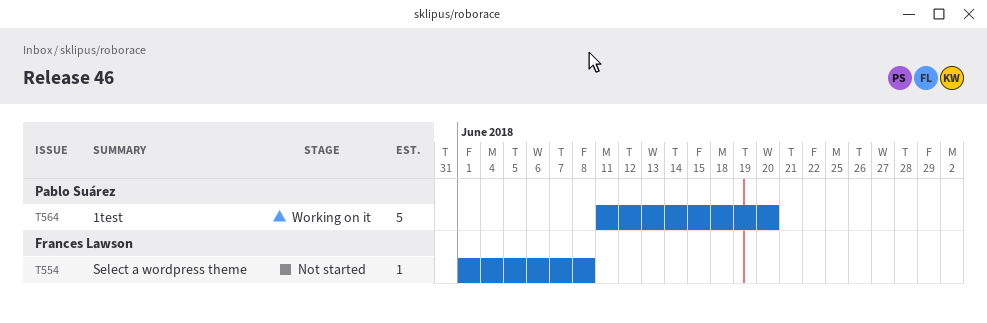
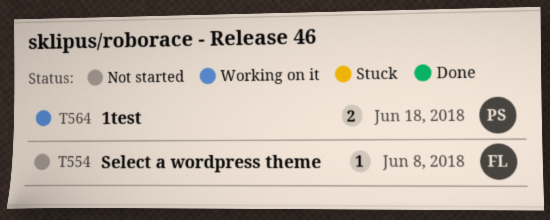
T564, estimate: 5 -> 2
T564, due: Jun 20 -> Jun 18

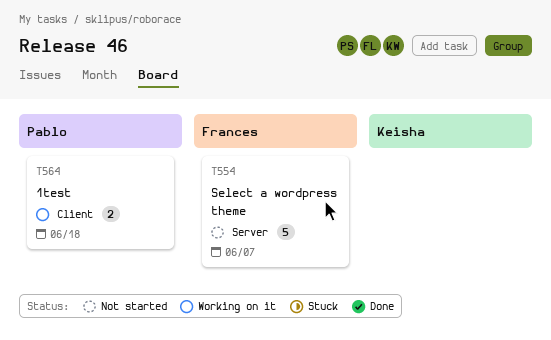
T554, estimate: 1 -> 5
T554, due: Jun 8 -> Jun 7

